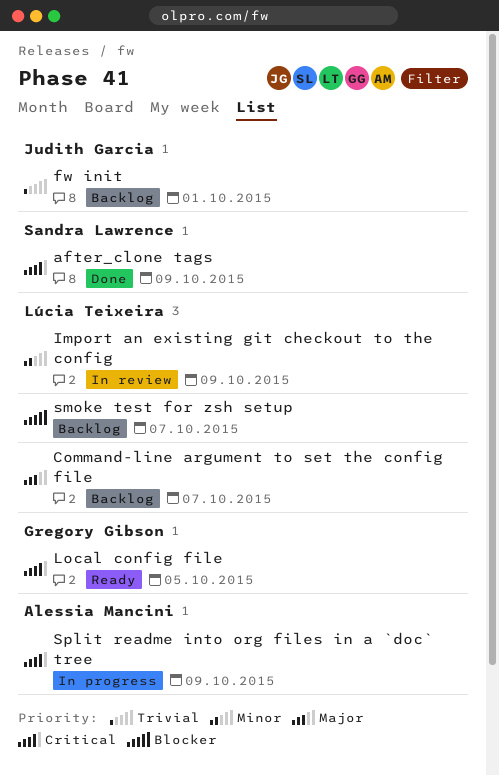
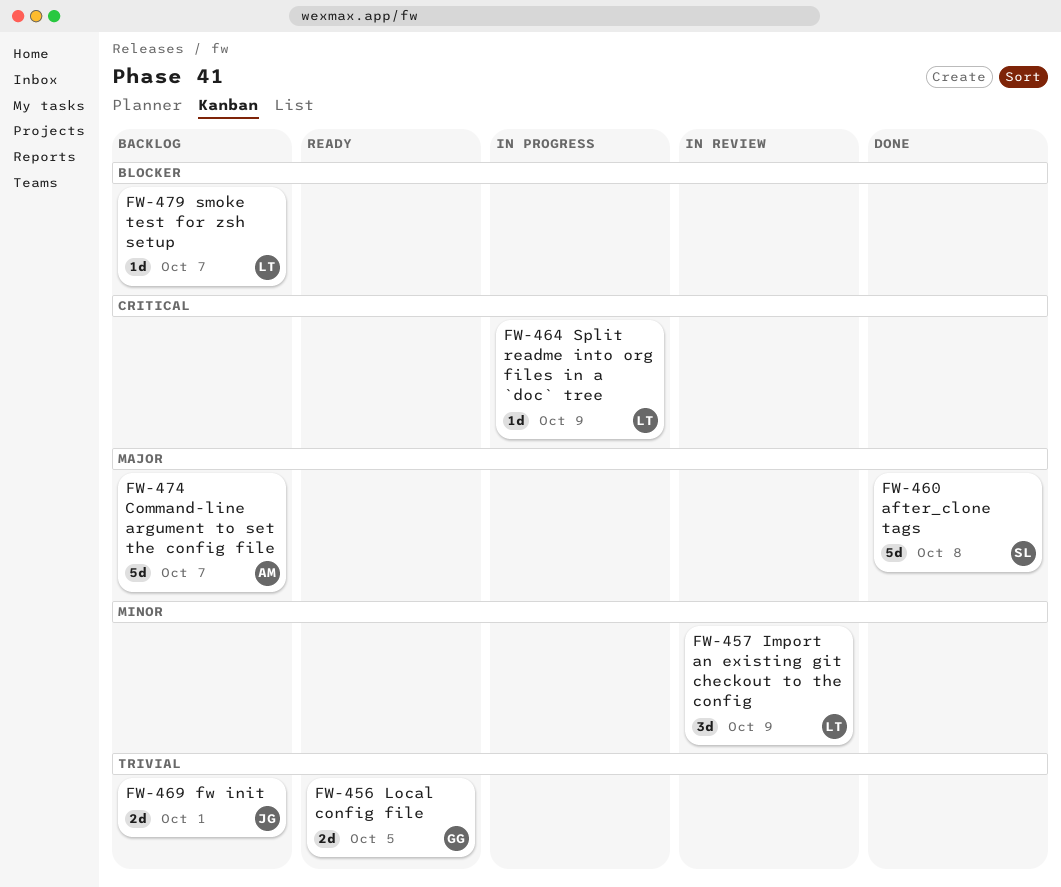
after_clone tags, priority: Critical -> Major
after_clone tags, due: Oct 9 -> Oct 8
Command-line argument to set the config file, owner: Lúcia Teixeira -> Alessia Mancini
Local config file, priority: Critical -> Trivial
Split readme into org files in a `doc` tree, owner: Alessia Mancini -> Lúcia Teixeira

